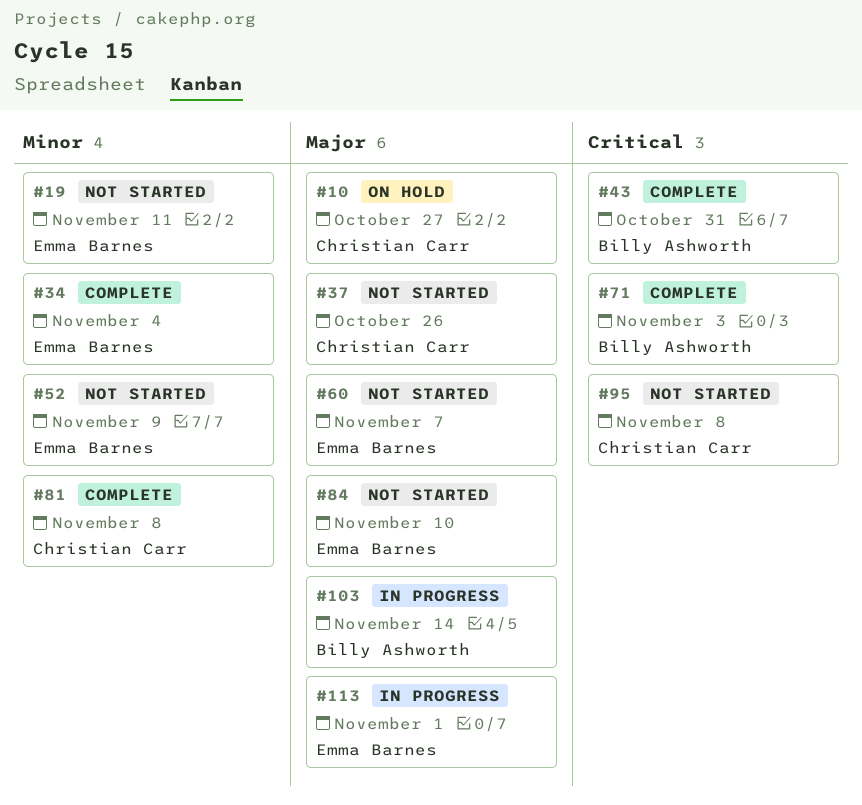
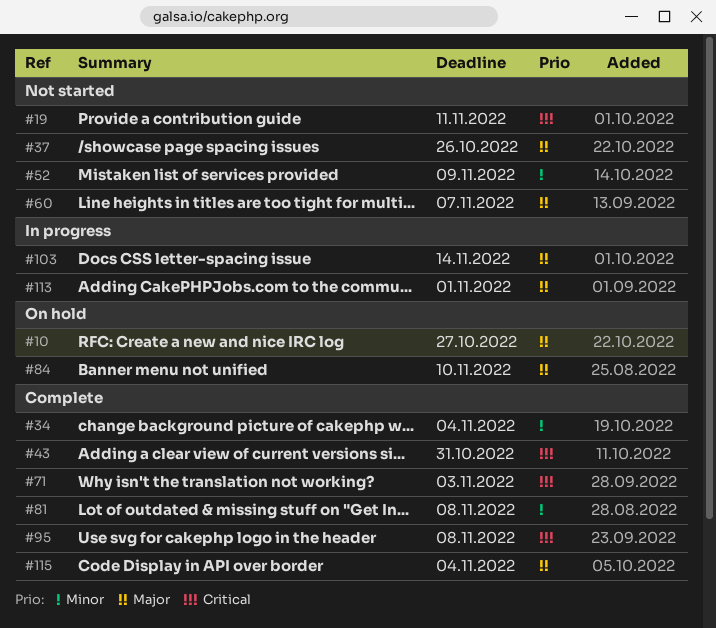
#19, priority: Minor -> Critical
#84, status: Not started -> On hold
#95, status: Not started -> Complete
#115: none -> present

